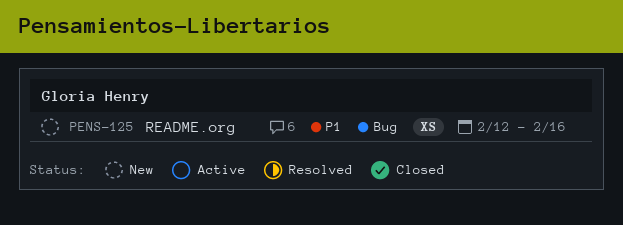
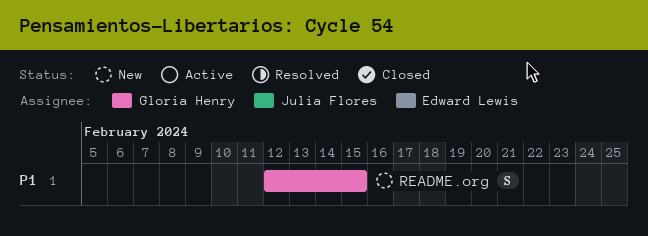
README.org, estimate: XS -> S
README.org, due: Feb 16 -> Feb 15

